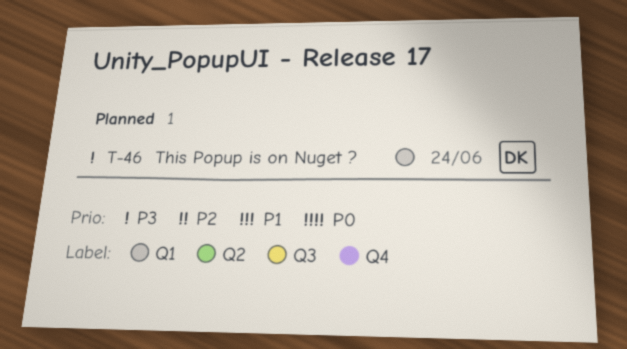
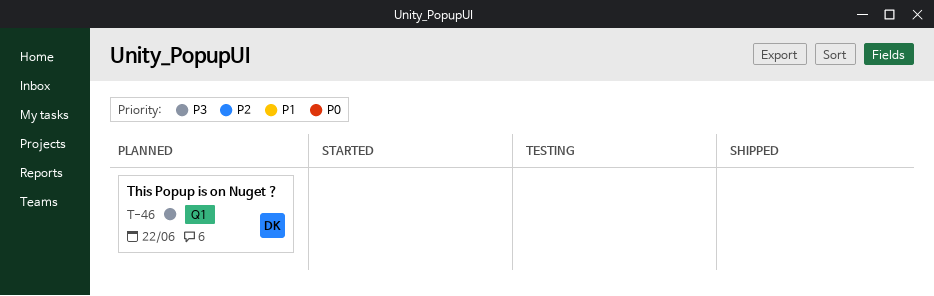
T-46, due: Jun 24 -> Jun 22

